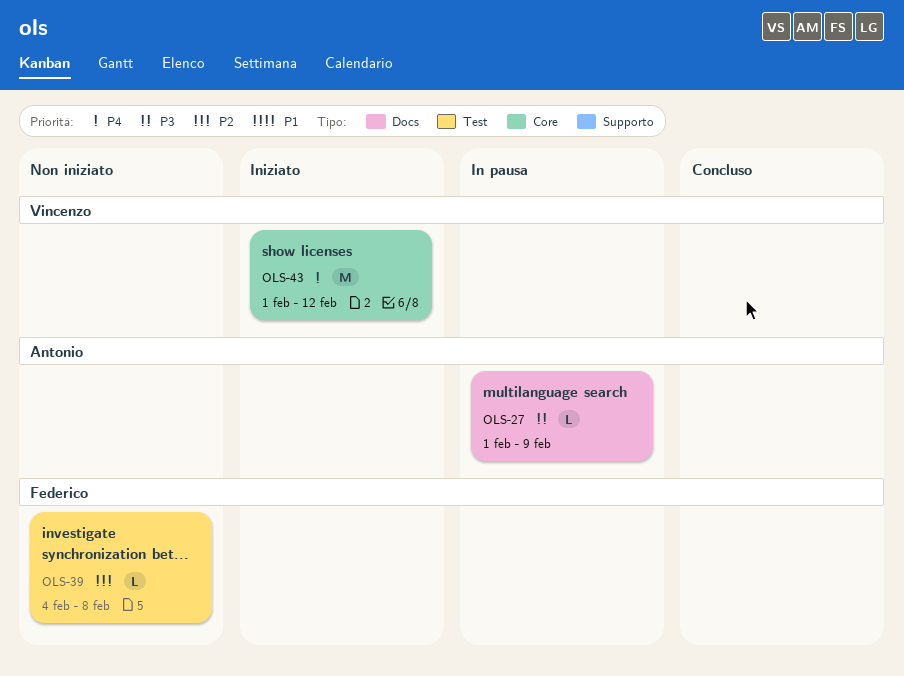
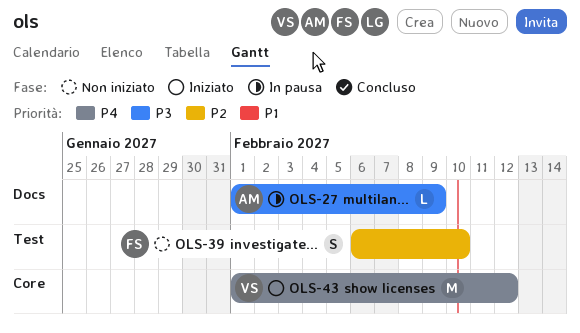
OLS-39, estimate: L -> S
OLS-39, start: Feb 4 -> Feb 6
OLS-39, due: Feb 8 -> Feb 10

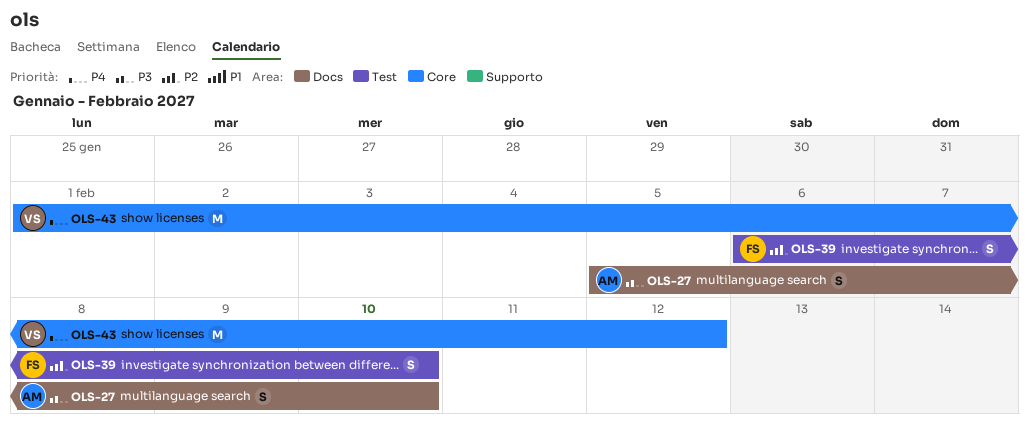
OLS-27, estimate: L -> S
OLS-27, start: Feb 1 -> Feb 5
OLS-27, due: Feb 9 -> Feb 10

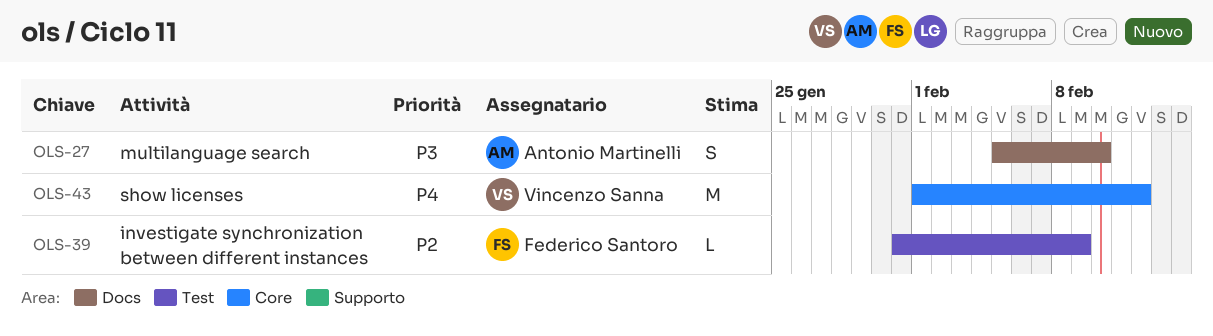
OLS-39, estimate: S -> L
OLS-39, start: Feb 6 -> Jan 31
OLS-39, due: Feb 10 -> Feb 9

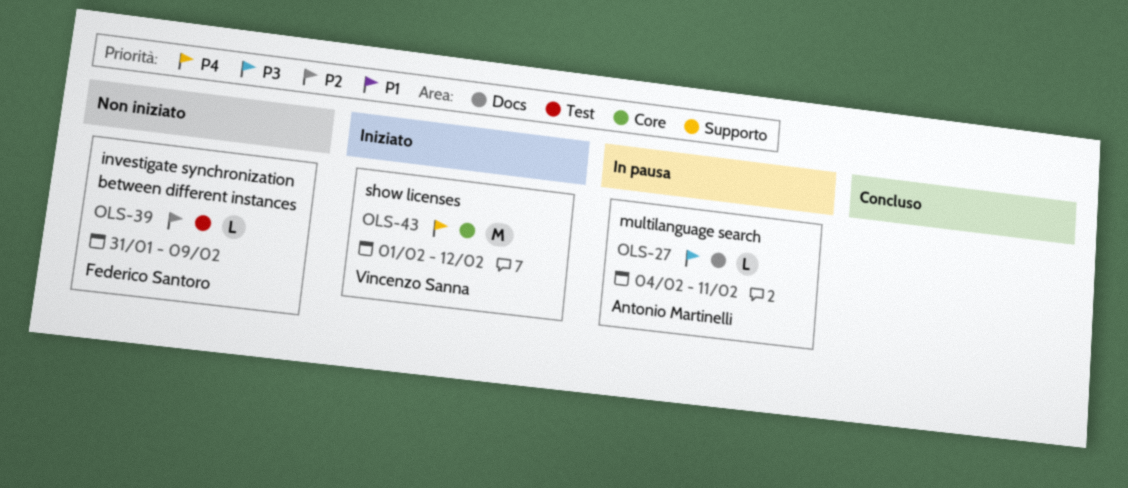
OLS-27, estimate: S -> L
OLS-27, start: Feb 5 -> Feb 4
OLS-27, due: Feb 10 -> Feb 11

